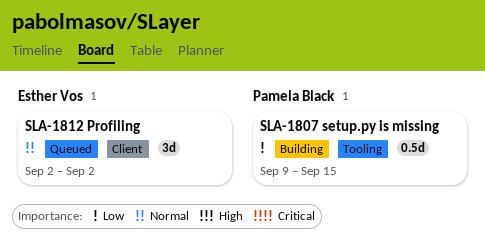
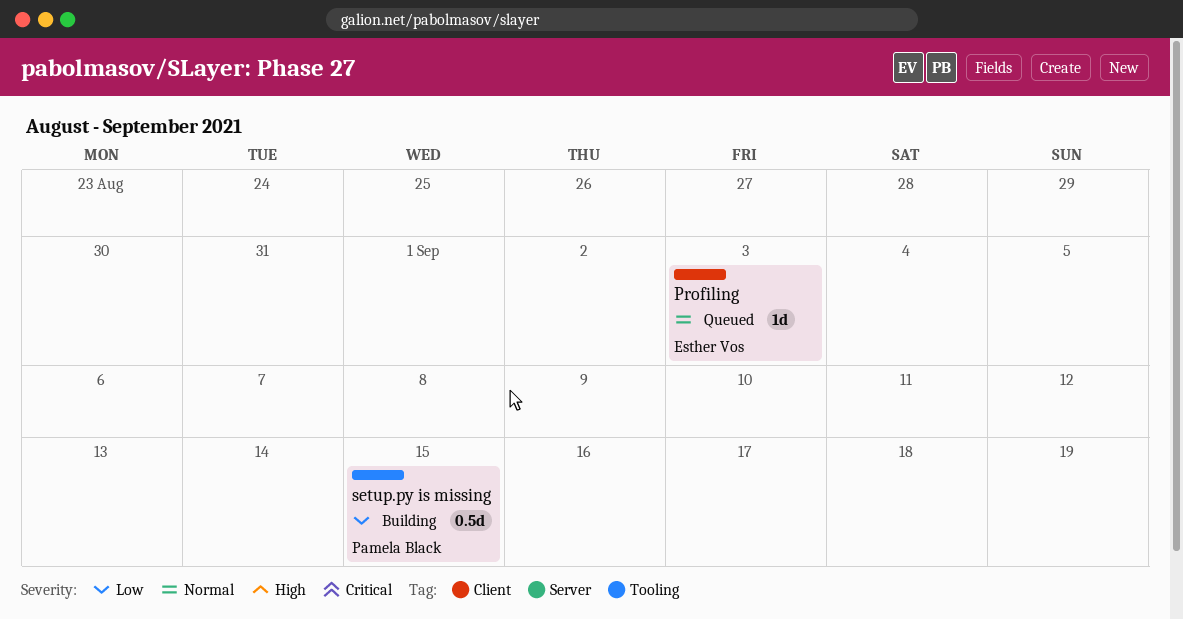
Profiling, estimate: 3d -> 1d
Profiling, due: Sep 2 -> Sep 3

